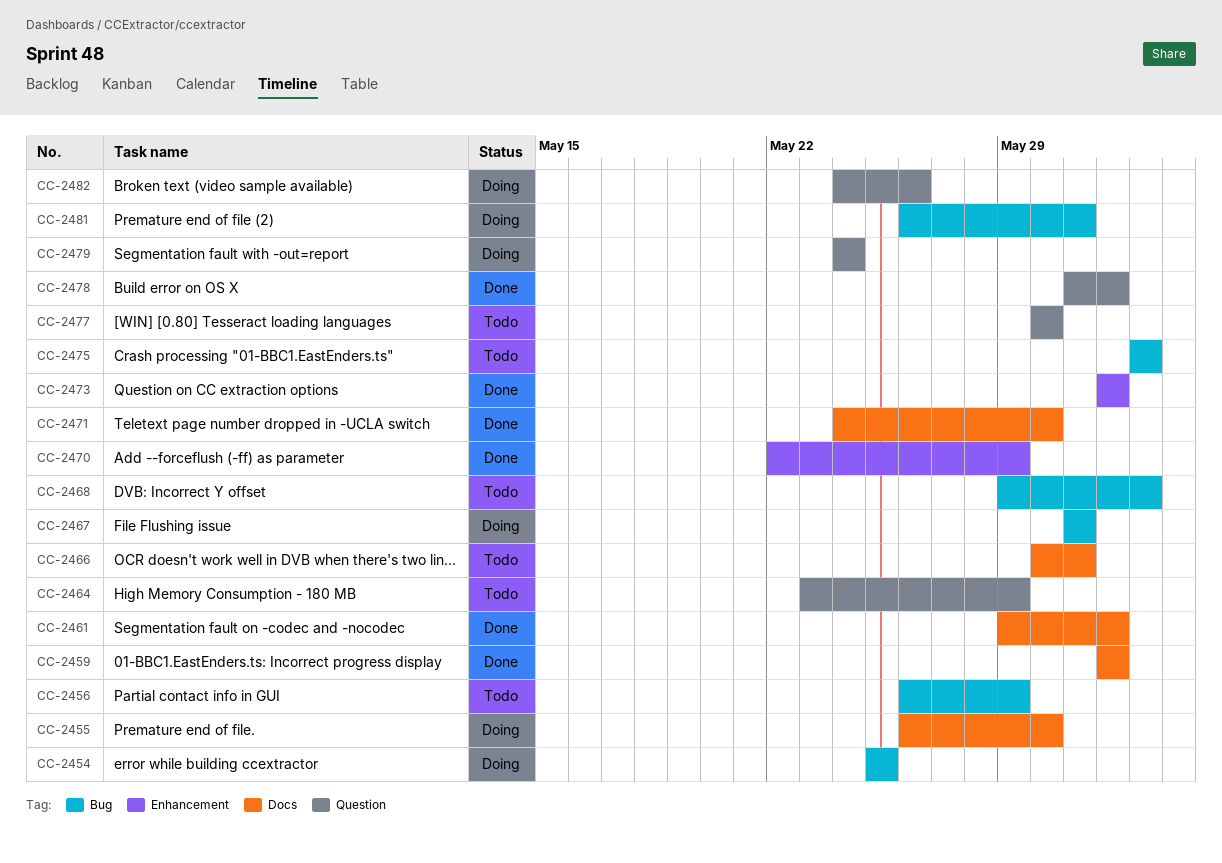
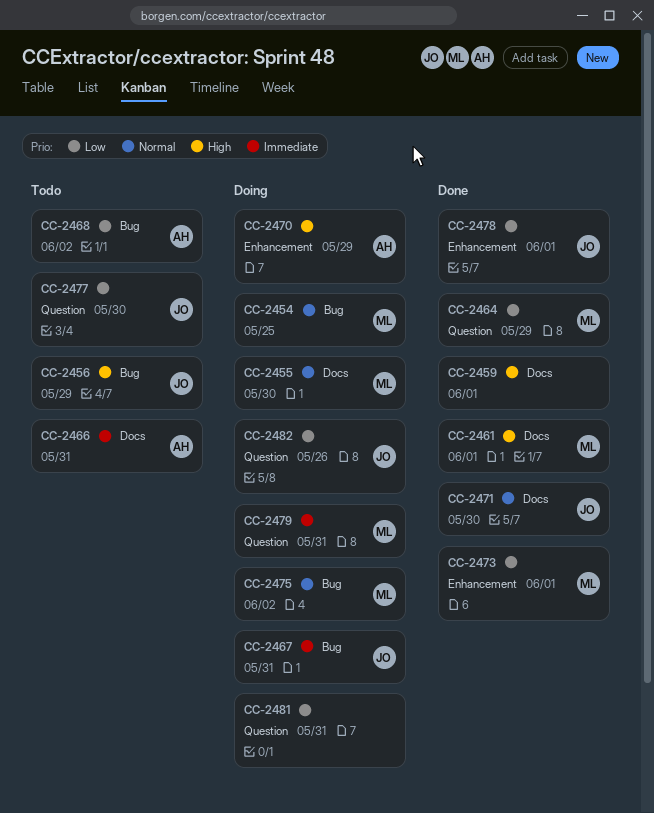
CC-2464, status: Todo -> Done
CC-2470, status: Done -> Doing
CC-2475, status: Todo -> Doing
CC-2478, label: Question -> Enhancement
CC-2479, due: May 24 -> May 31
CC-2481, label: Bug -> Question

